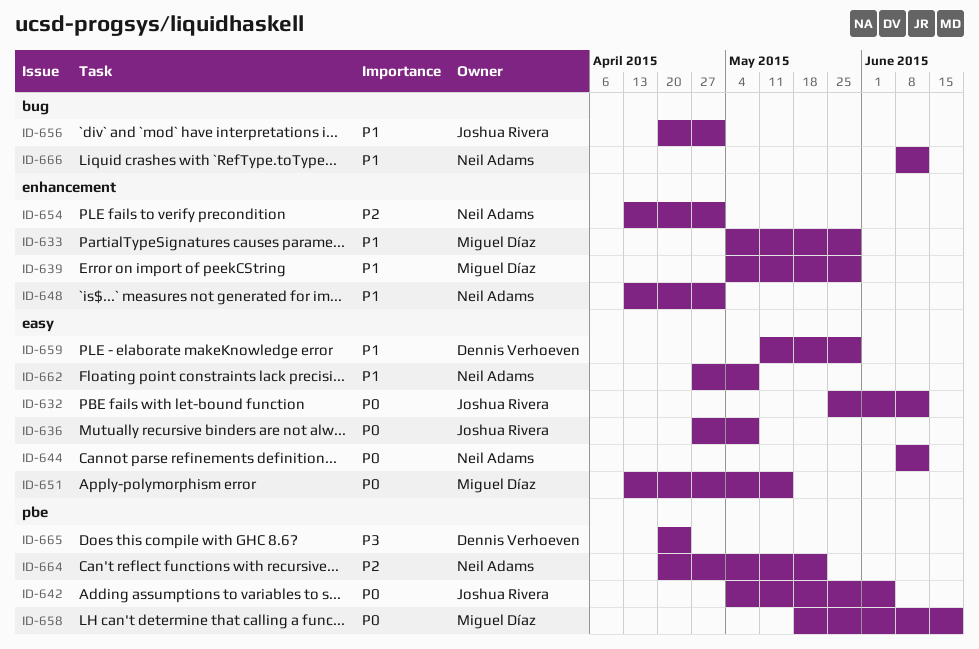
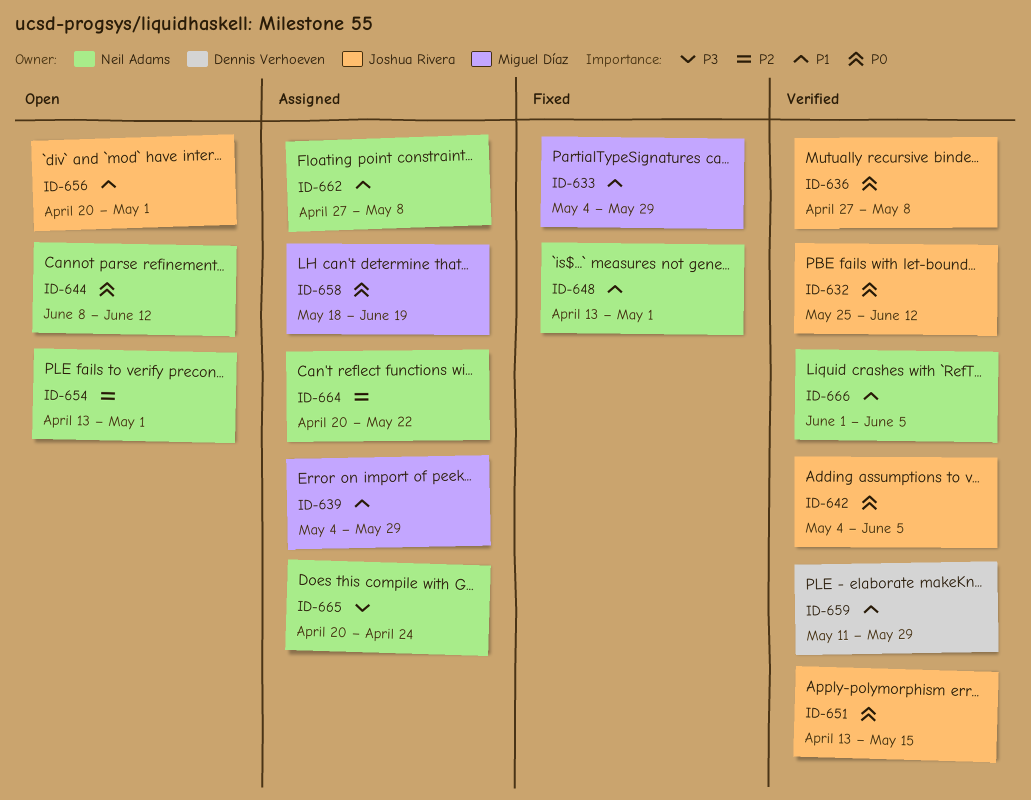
ID-651, owner: Miguel Díaz -> Joshua Rivera
ID-665, owner: Dennis Verhoeven -> Neil Adams
ID-666, start: Jun 8 -> Jun 1
ID-666, due: Jun 12 -> Jun 5

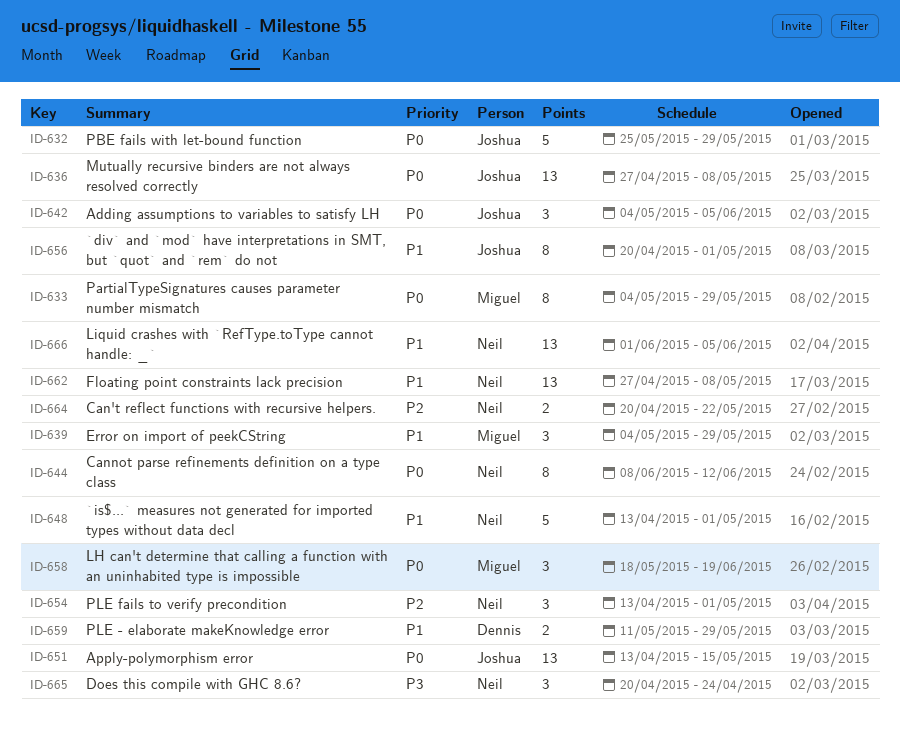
ID-632, due: Jun 12 -> May 29
ID-633, priority: P1 -> P0

